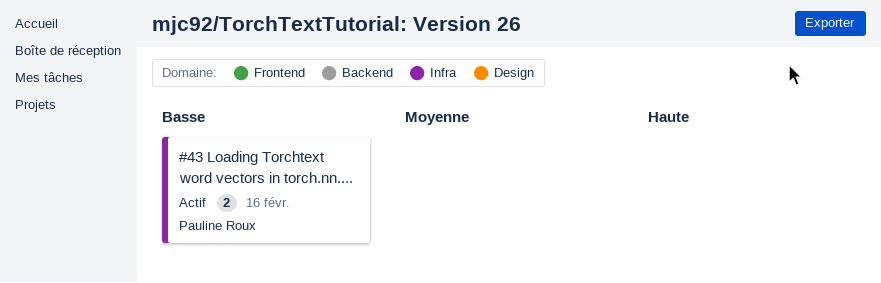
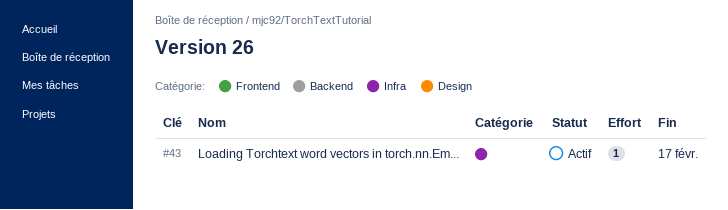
#43, estimate: 2 -> 1
#43, due: Feb 16 -> Feb 17

